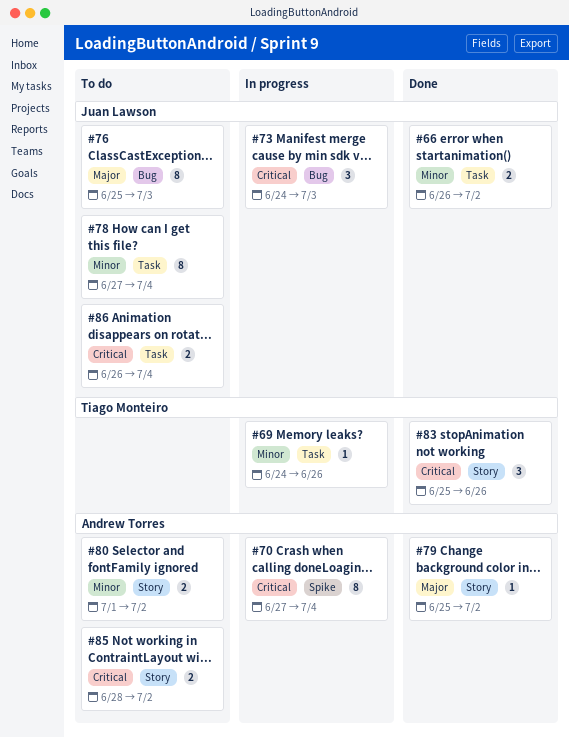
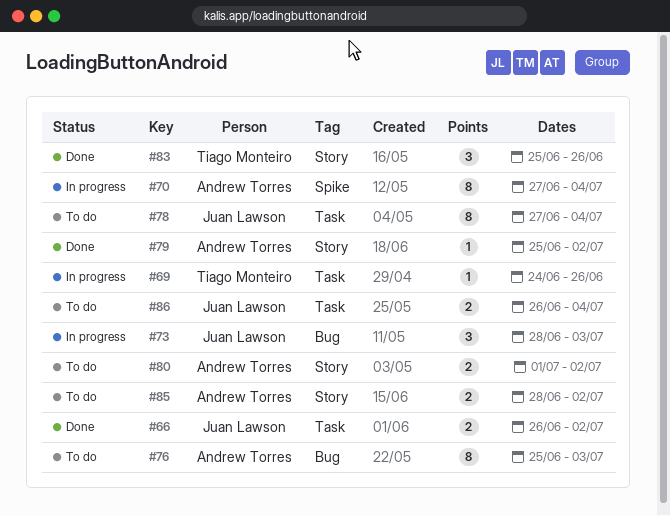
#73, start: Jun 24 -> Jun 28
#76, owner: Juan Lawson -> Andrew Torres

